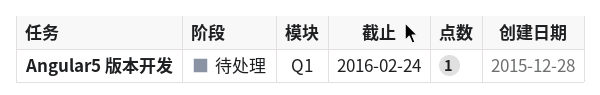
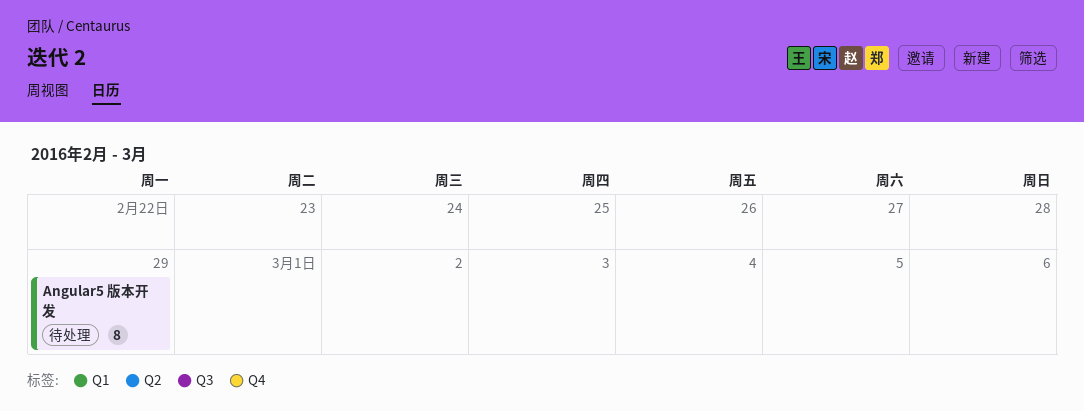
Angular5 版本开发, estimate: 1 -> 8
Angular5 版本开发, due: Feb 24 -> Feb 29

